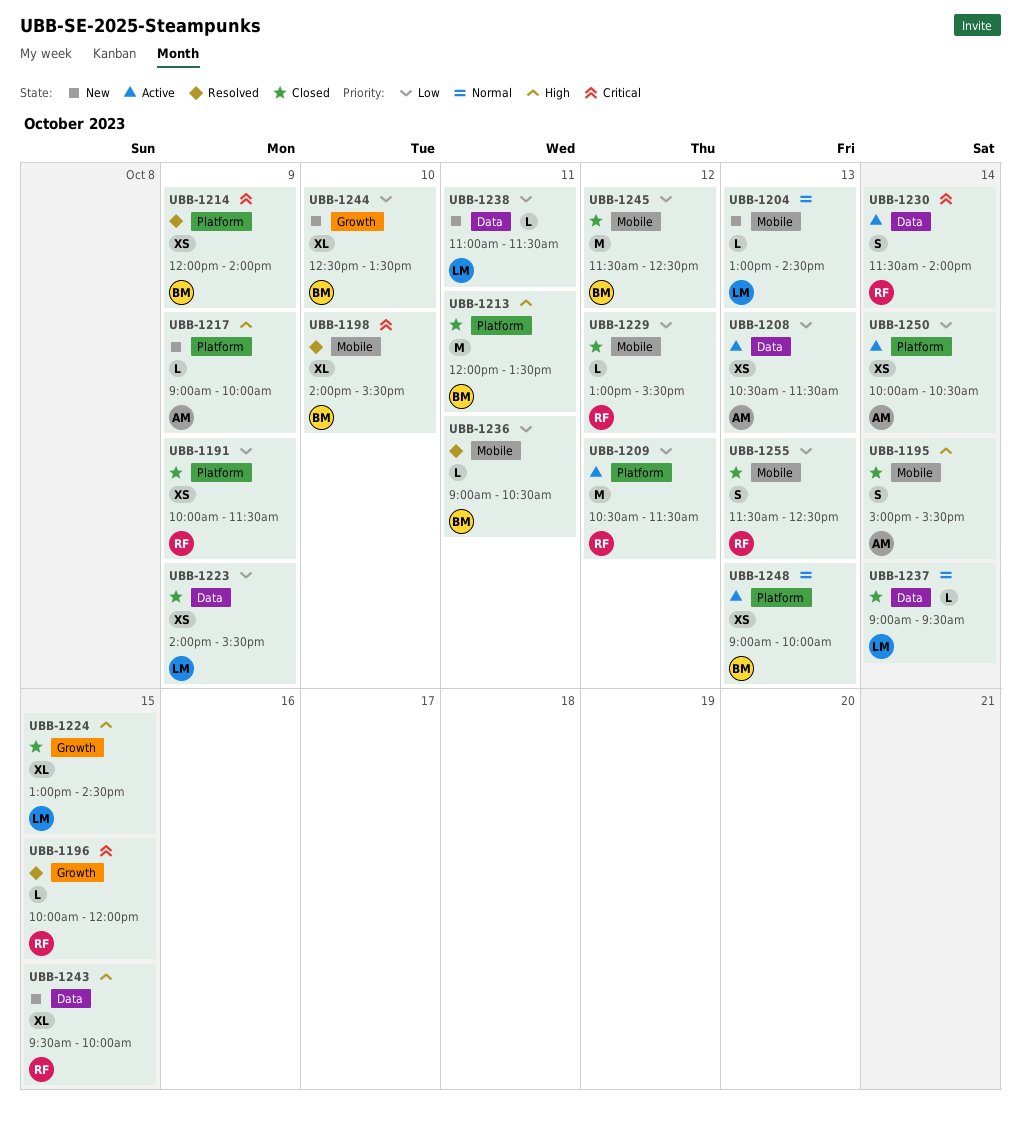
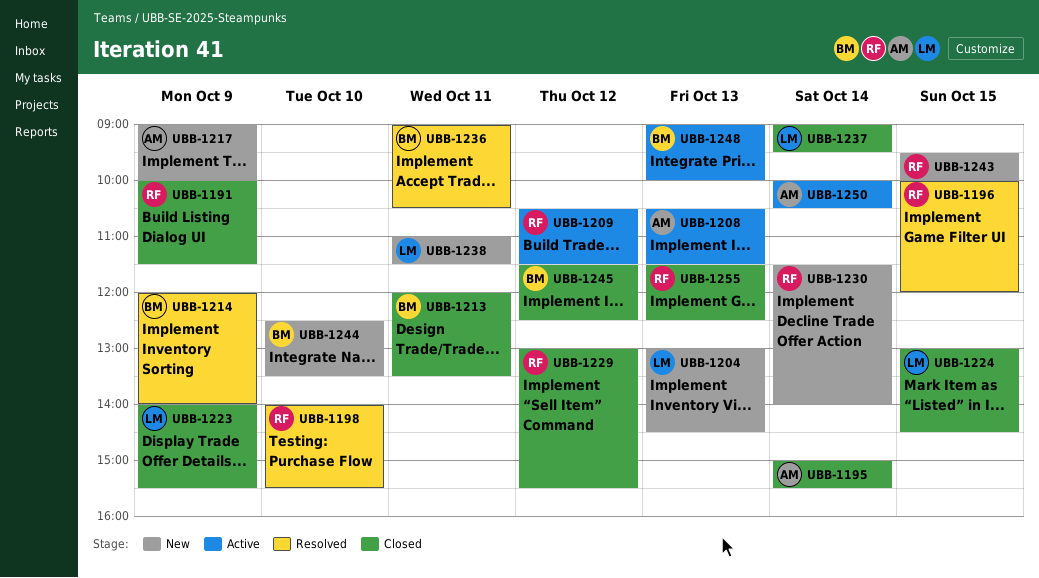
UBB-1198, owner: BM -> RF
UBB-1230, status: Active -> New

